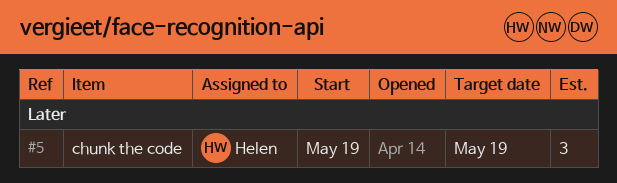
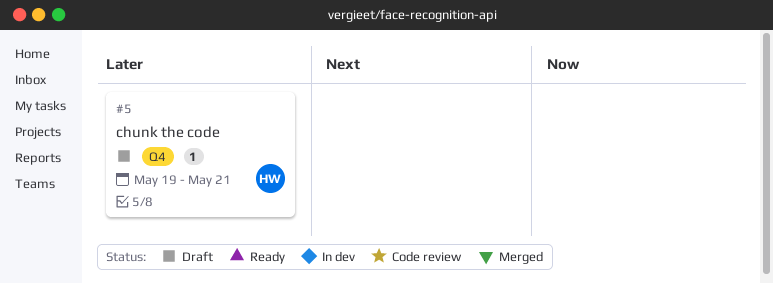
#5, estimate: 3 -> 1
#5, due: May 19 -> May 21

